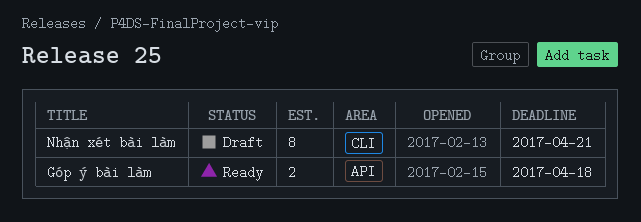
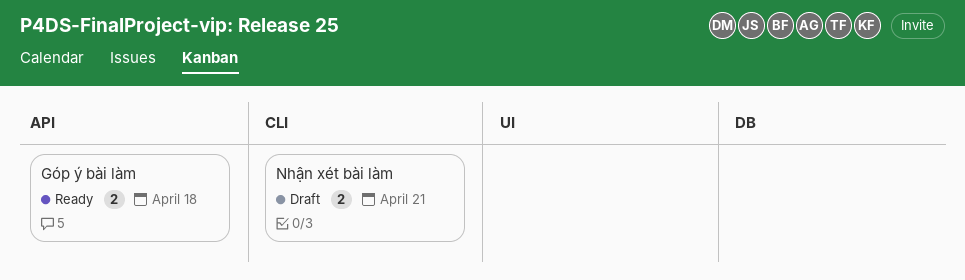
Nhận xét bài làm, estimate: 8 -> 2

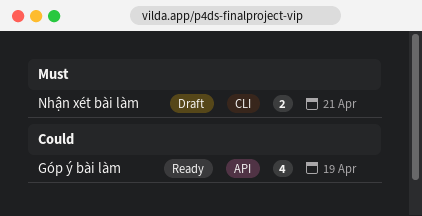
Góp ý bài làm, estimate: 2 -> 4
Góp ý bài làm, due: Apr 18 -> Apr 19

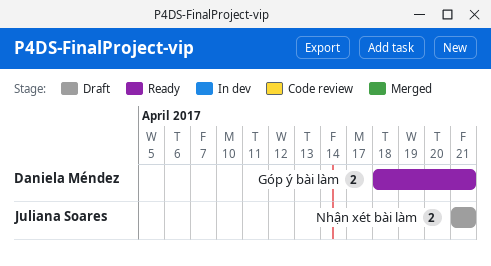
Góp ý bài làm, estimate: 4 -> 2
Góp ý bài làm, due: Apr 19 -> Apr 21

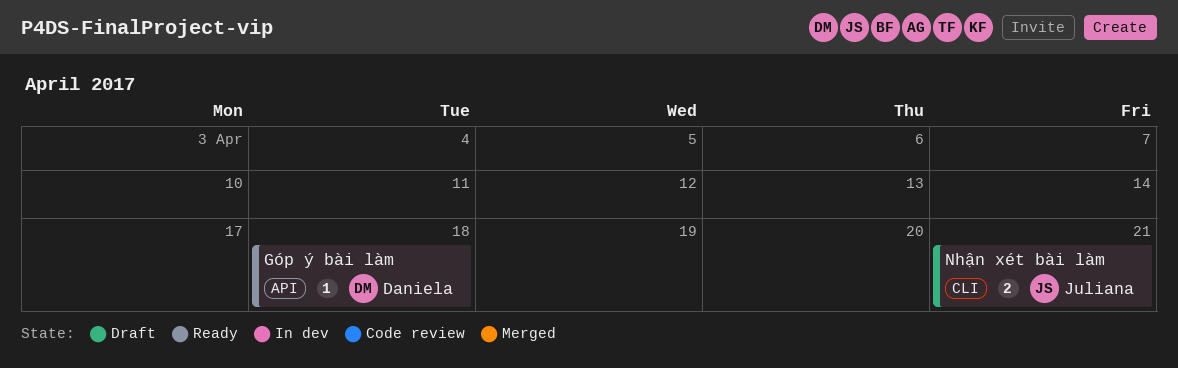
Góp ý bài làm, estimate: 2 -> 1
Góp ý bài làm, due: Apr 21 -> Apr 18

